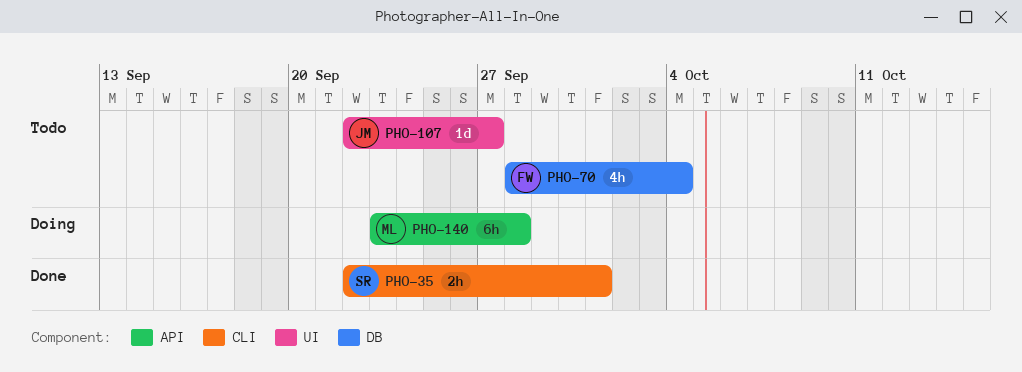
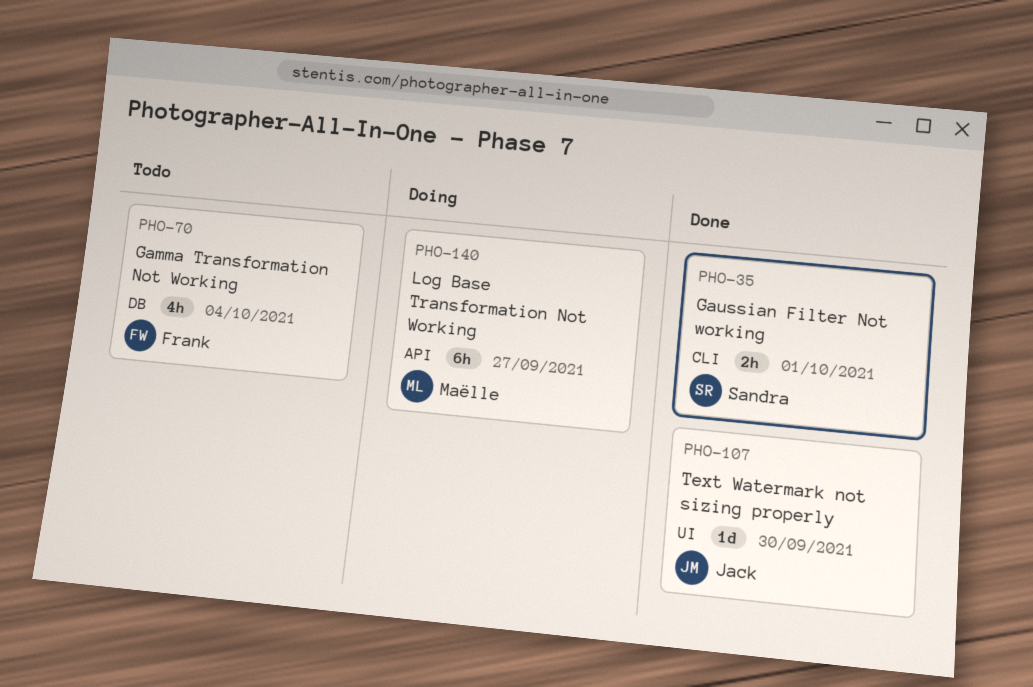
PHO-107, status: Todo -> Done
PHO-107, due: Sep 27 -> Sep 30
PHO-140, due: Sep 28 -> Sep 27

